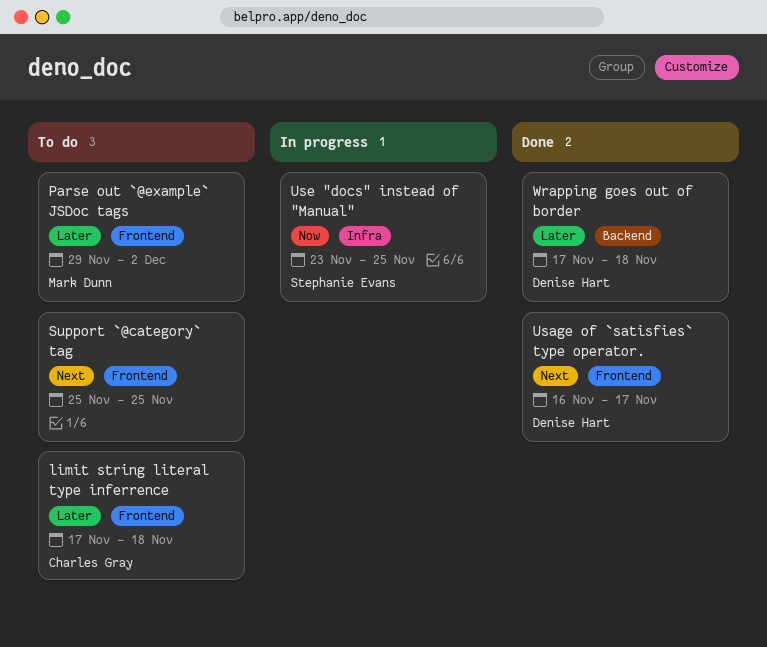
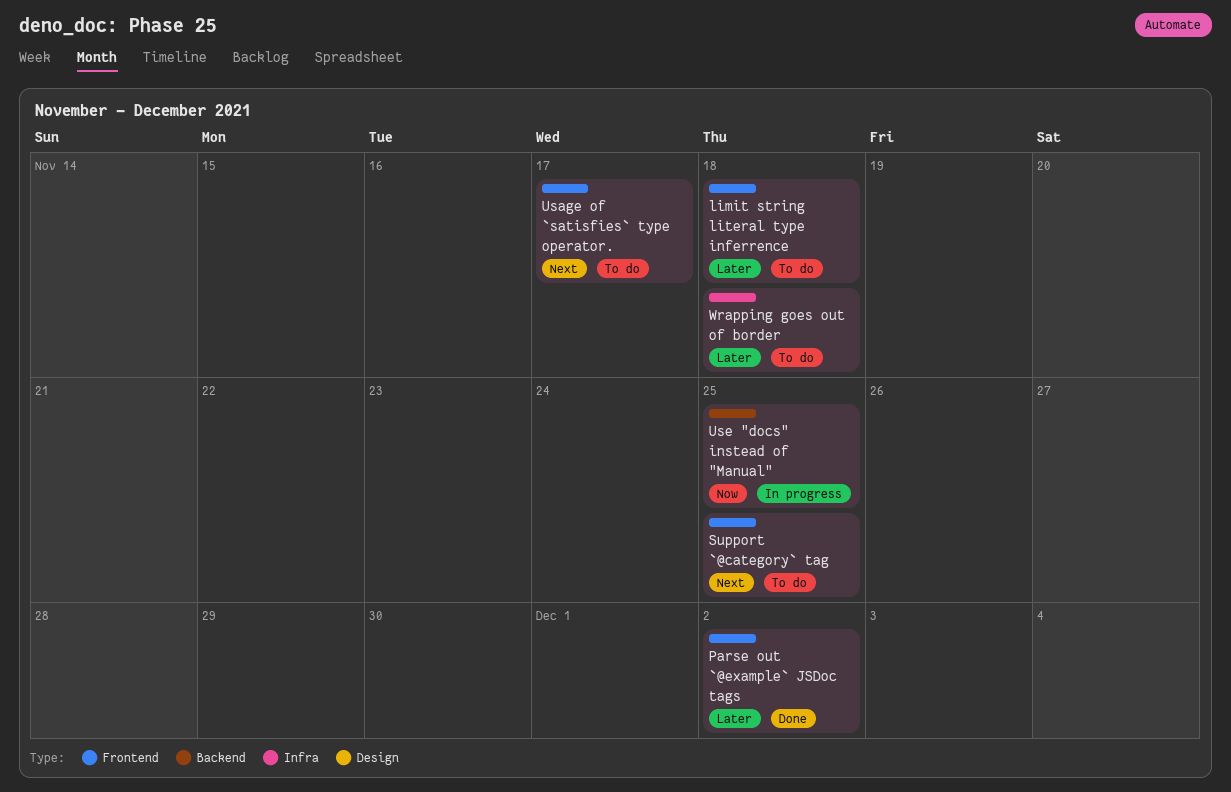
Parse out `@example` JSDoc tags, status: To do -> Done
Usage of `satisfies` type operator., status: Done -> To do
Use "docs" instead of "Manual", label: Infra -> Backend
Wrapping goes out of border, status: Done -> To do
Wrapping goes out of border, label: Backend -> Infra

